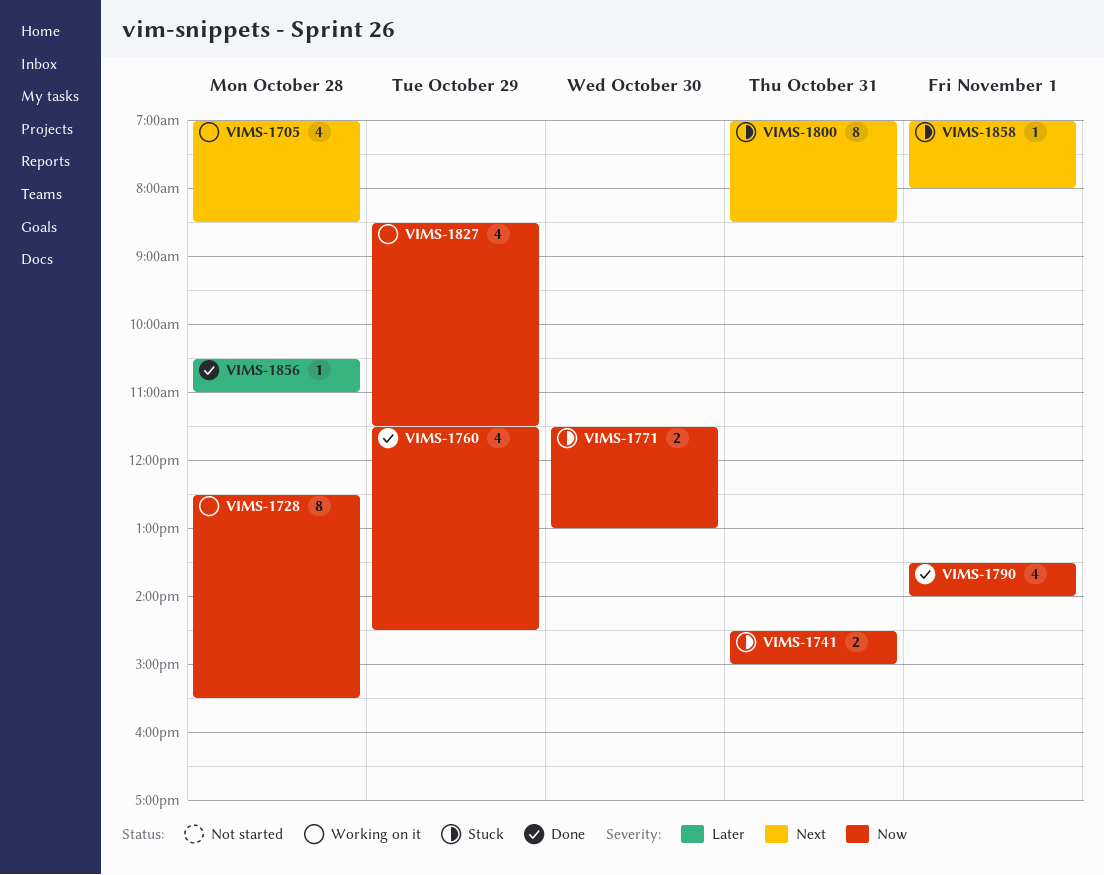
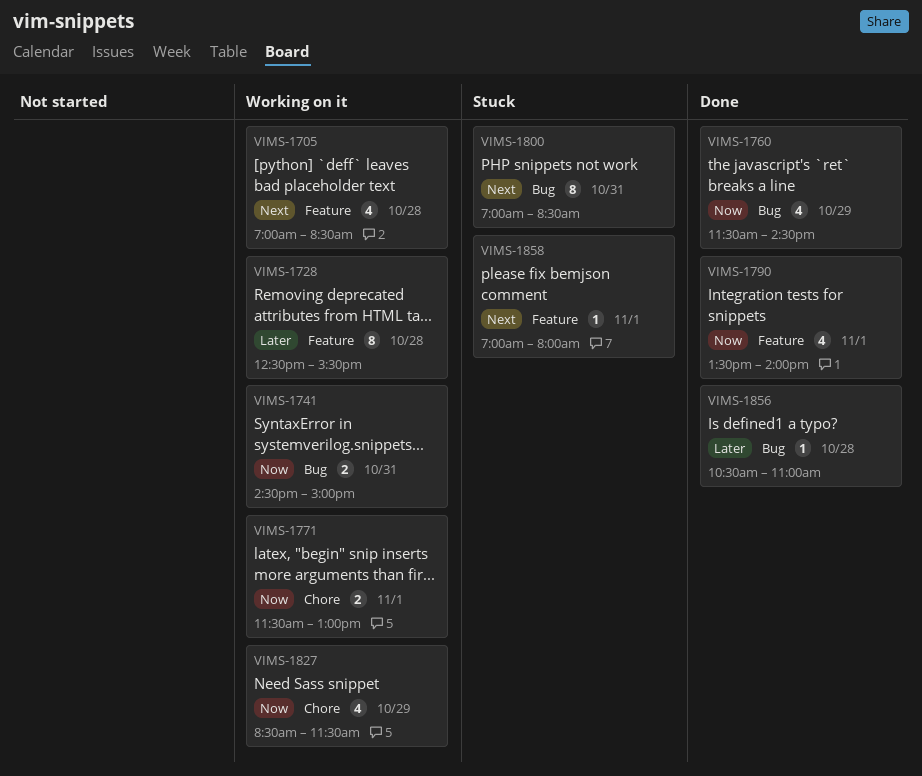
VIMS-1728, priority: Now -> Later
VIMS-1741, status: Stuck -> Working on it
VIMS-1771, status: Stuck -> Working on it
VIMS-1771, day: Oct 30 -> Nov 1

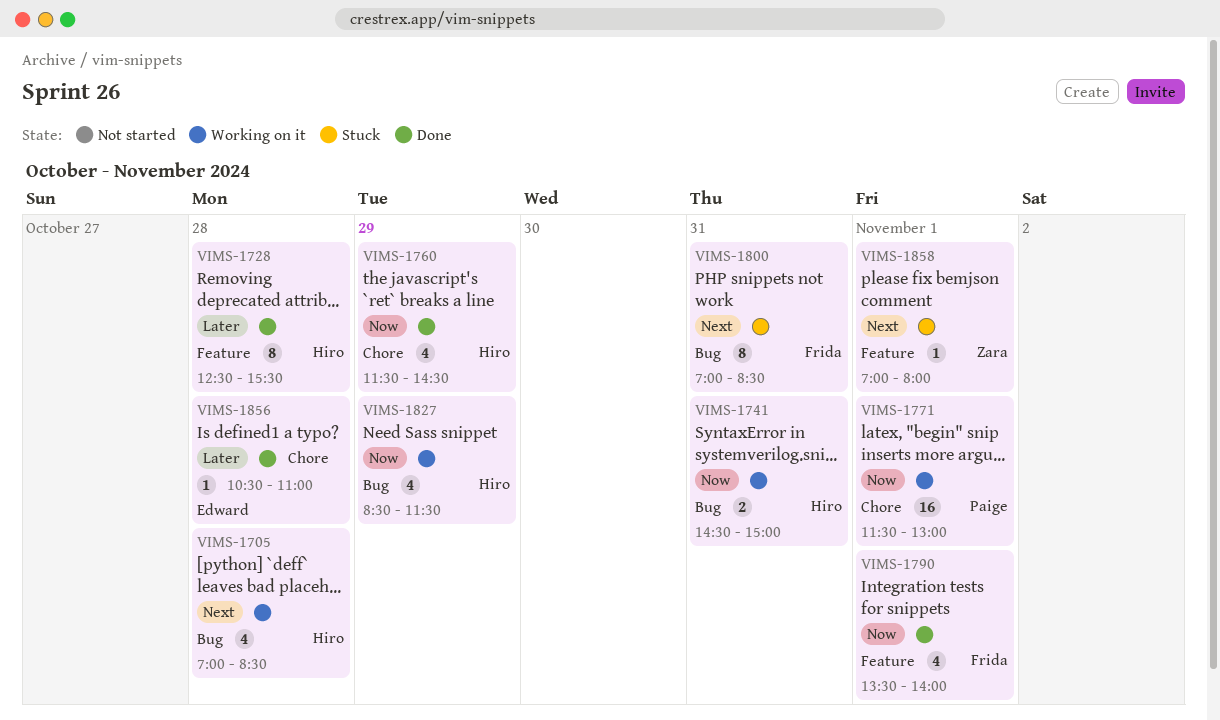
VIMS-1705, label: Feature -> Bug
VIMS-1728, status: Working on it -> Done
VIMS-1760, label: Bug -> Chore
VIMS-1771, estimate: 2 -> 16
VIMS-1827, label: Chore -> Bug
VIMS-1856, label: Bug -> Chore

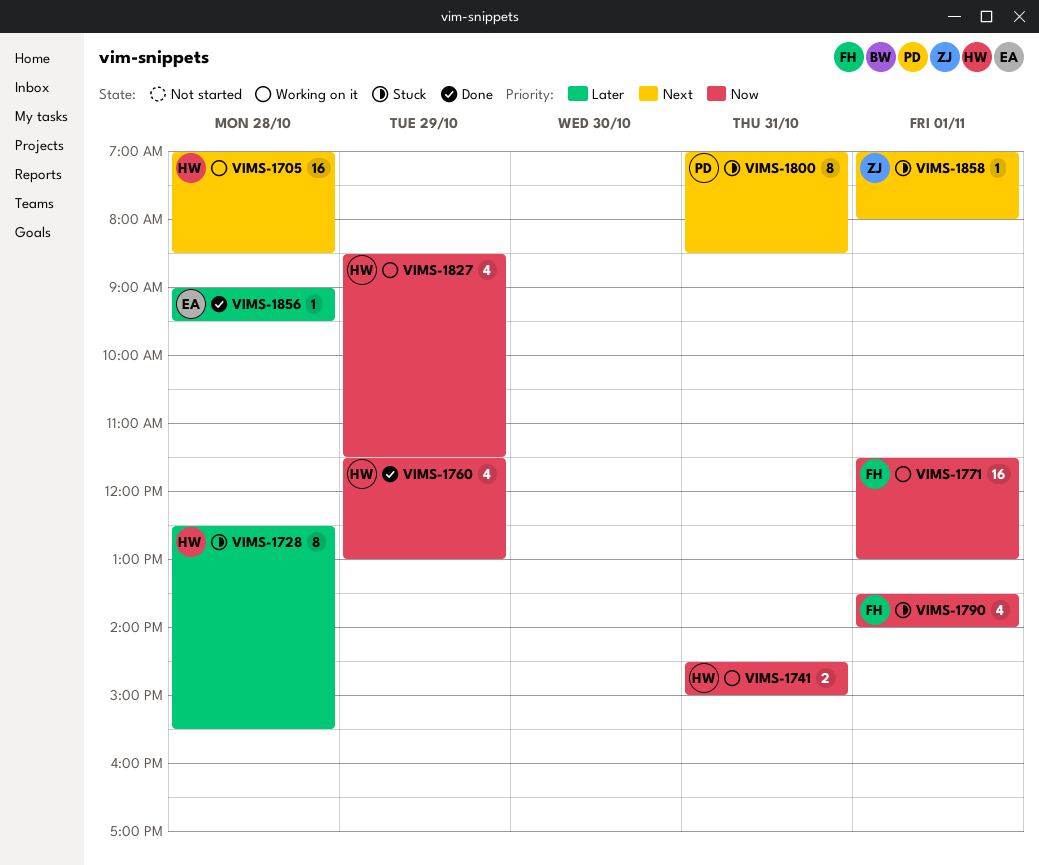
VIMS-1705, estimate: 4 -> 16
VIMS-1728, status: Done -> Stuck
VIMS-1760, ends: 14:30 -> 13:00
VIMS-1771, owner: Paige -> Frida
VIMS-1790, status: Done -> Stuck
VIMS-1800, owner: Frida -> Paige
VIMS-1856, begins: 10:30 -> 09:00
VIMS-1856, ends: 11:00 -> 09:30

